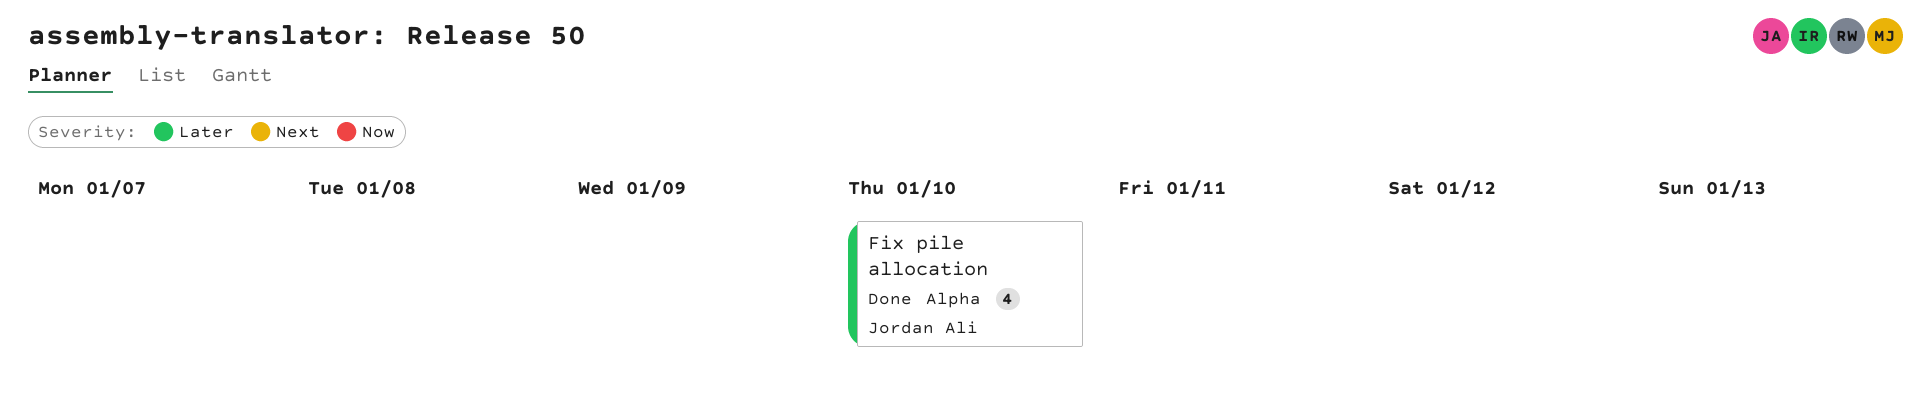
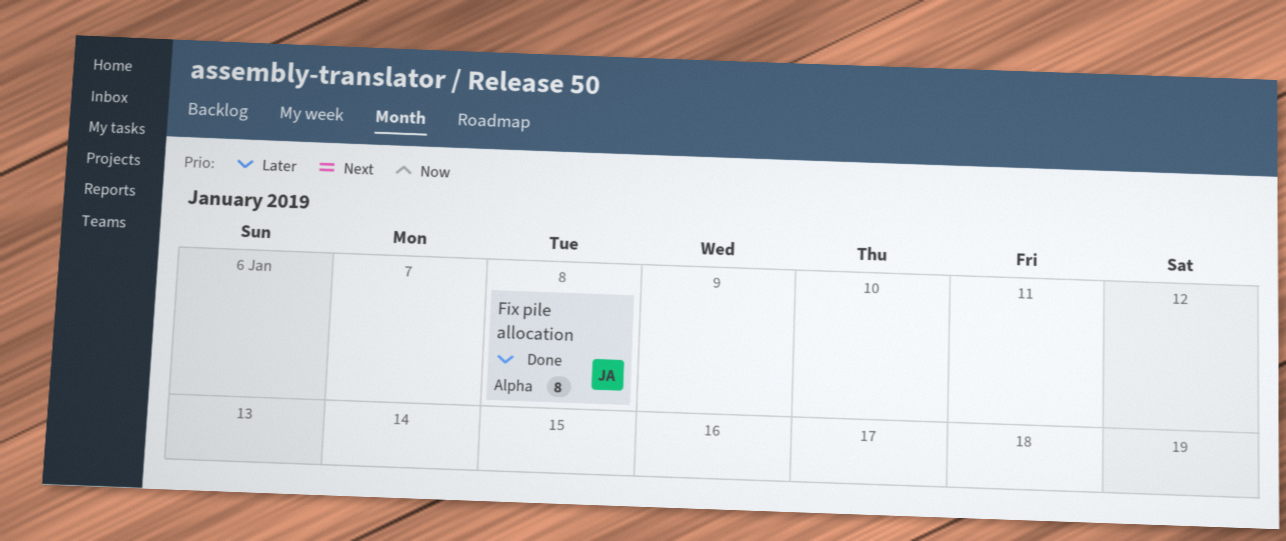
Fix pile allocation, estimate: 4 -> 8
Fix pile allocation, due: Jan 10 -> Jan 8

